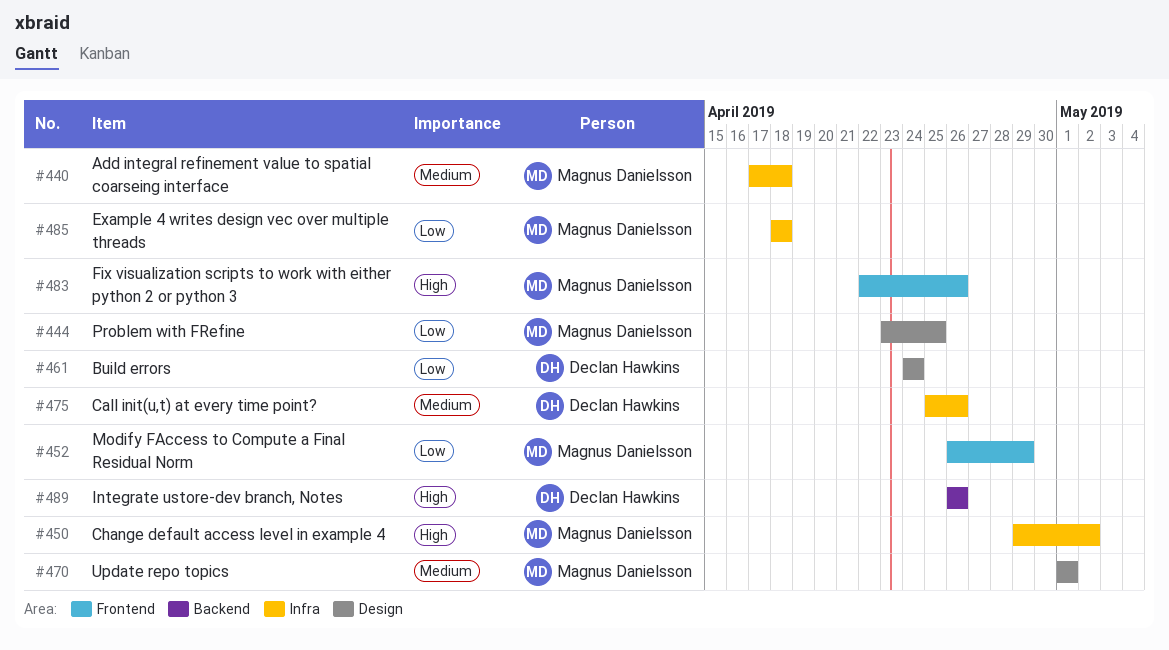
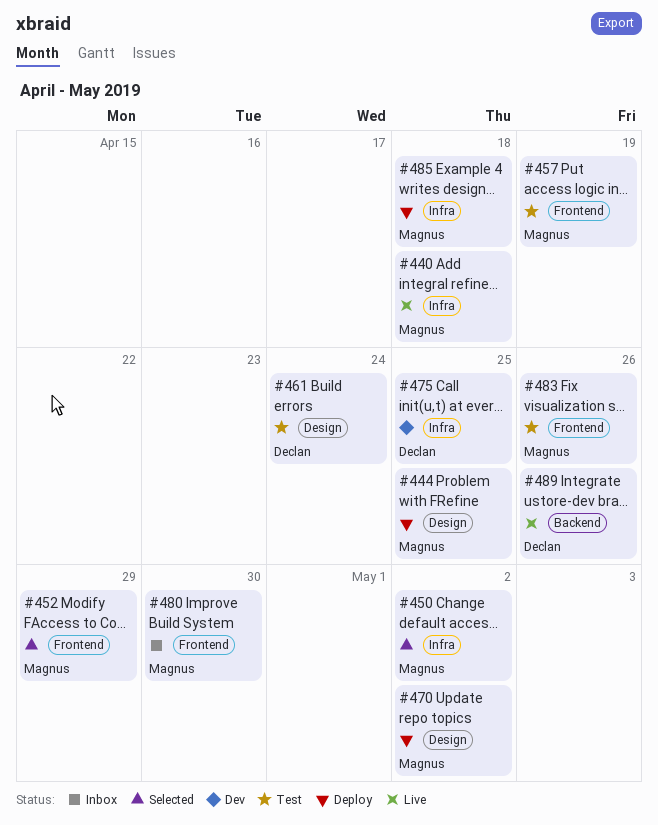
#457: none -> present
#470, due: May 1 -> May 2
#475, due: Apr 26 -> Apr 25
#480: none -> present

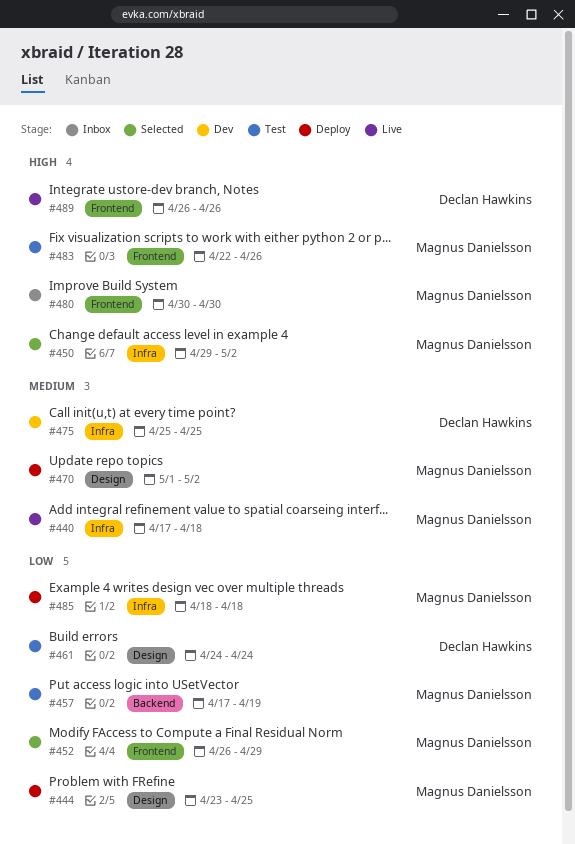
#457, label: Frontend -> Backend
#489, label: Backend -> Frontend

